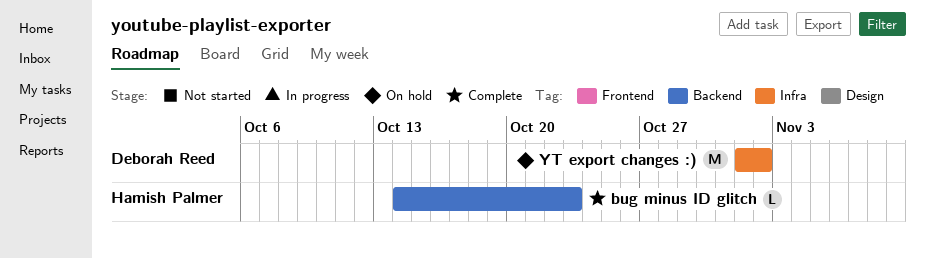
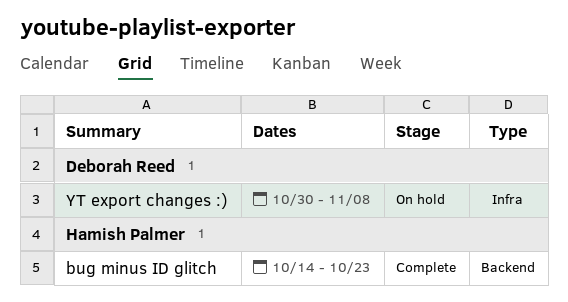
YT export changes :), start: Nov 1 -> Oct 30
YT export changes :), due: Nov 2 -> Nov 8

